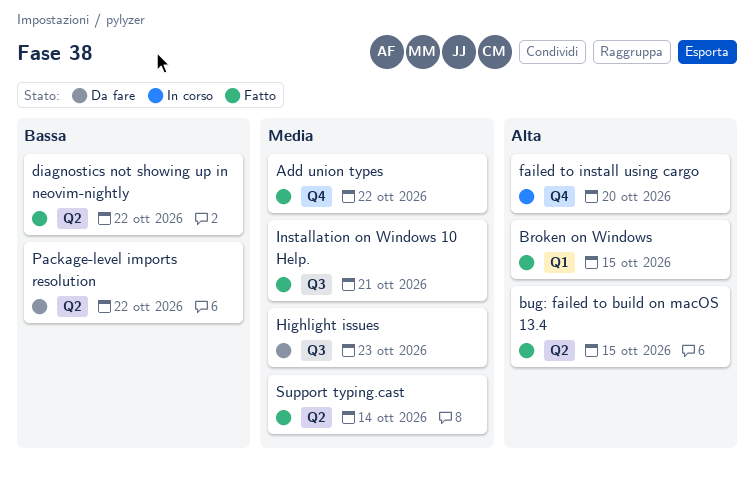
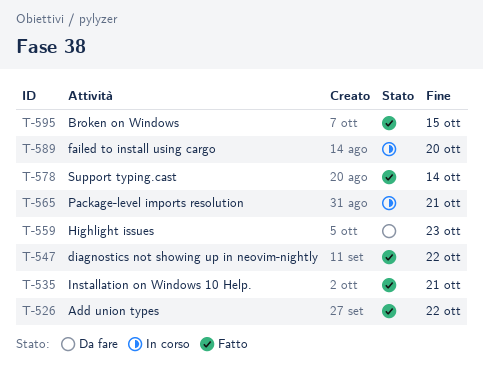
bug: failed to build on macOS 13.4: present -> none
Package-level imports resolution, status: Da fare -> In corso
Package-level imports resolution, due: Oct 22 -> Oct 21

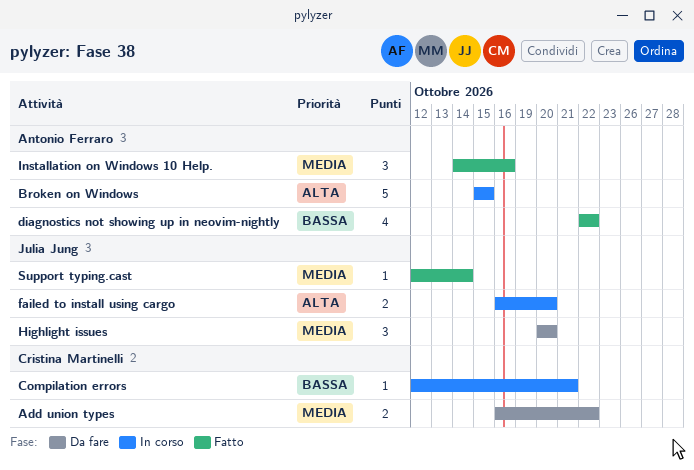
Add union types, status: Fatto -> Da fare
Broken on Windows, status: Fatto -> In corso
Compilation errors: none -> present
Highlight issues, due: Oct 23 -> Oct 20
Installation on Windows 10 Help., due: Oct 21 -> Oct 16
Package-level imports resolution: present -> none

